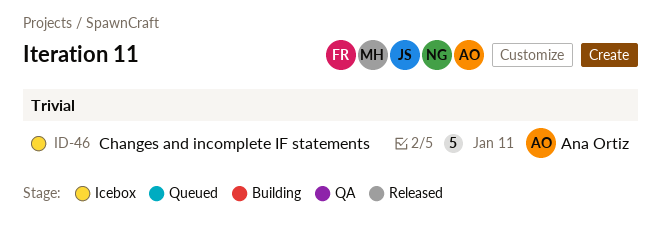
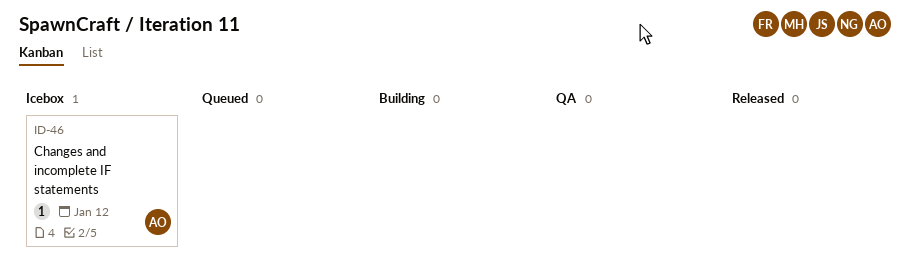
ID-46, estimate: 5 -> 1
ID-46, due: Jan 11 -> Jan 12

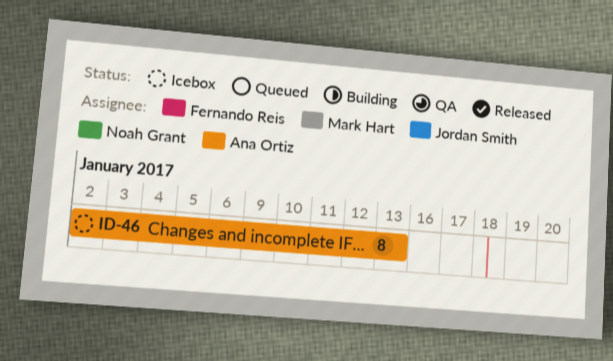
ID-46, estimate: 1 -> 8
ID-46, due: Jan 12 -> Jan 13

